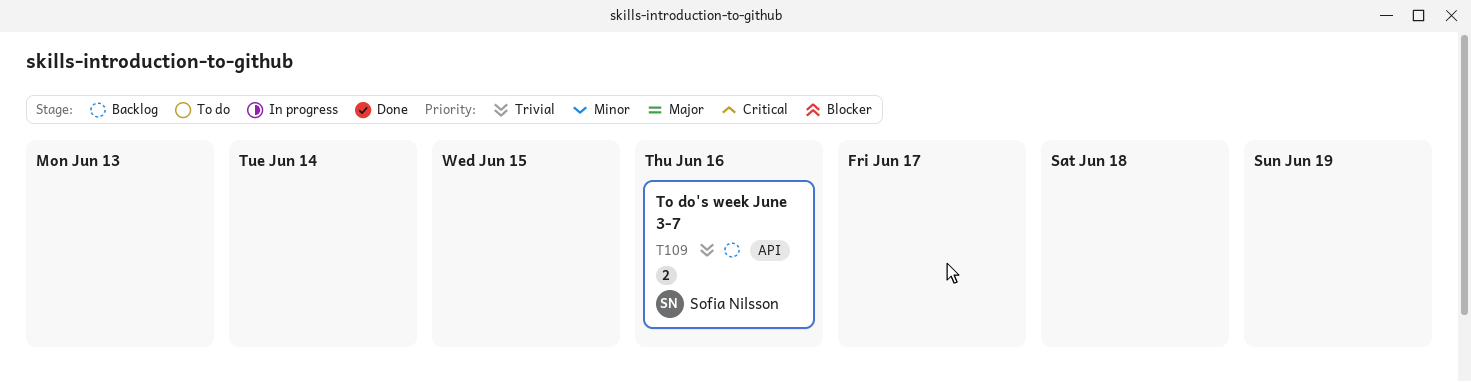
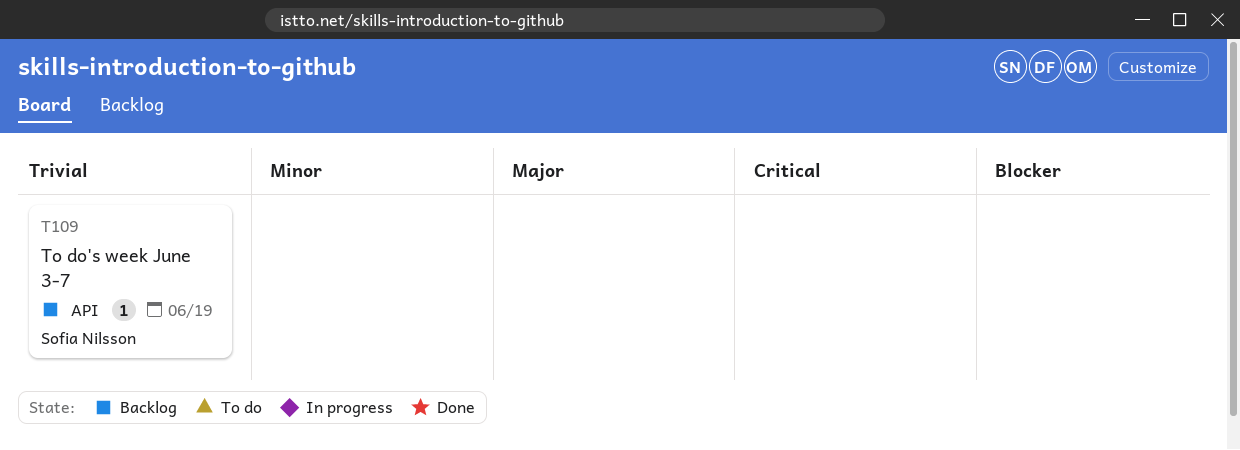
T109, estimate: 2 -> 1
T109, due: Jun 16 -> Jun 19

